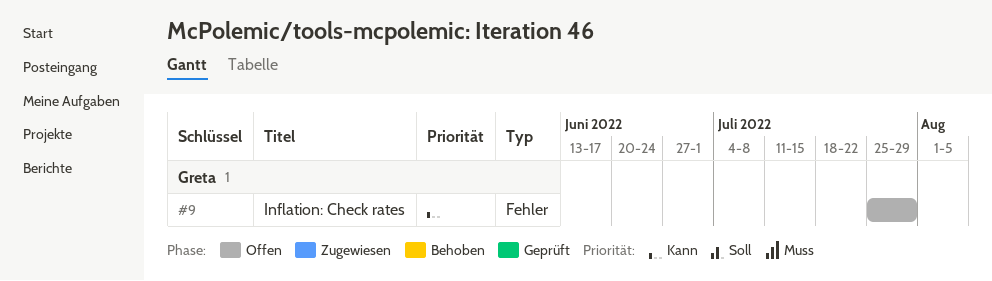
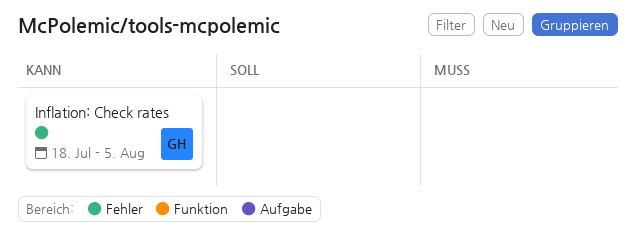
Inflation: Check rates, start: Jul 25 -> Jul 18
Inflation: Check rates, due: Jul 29 -> Aug 5

